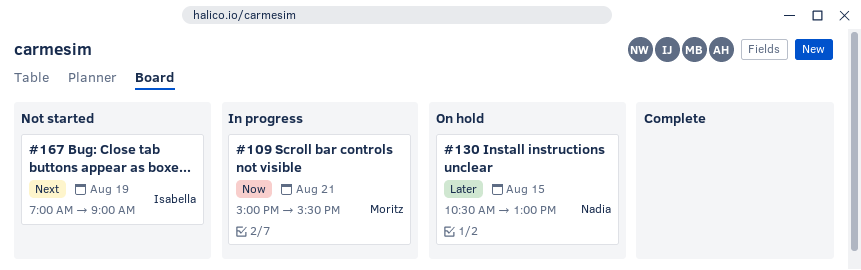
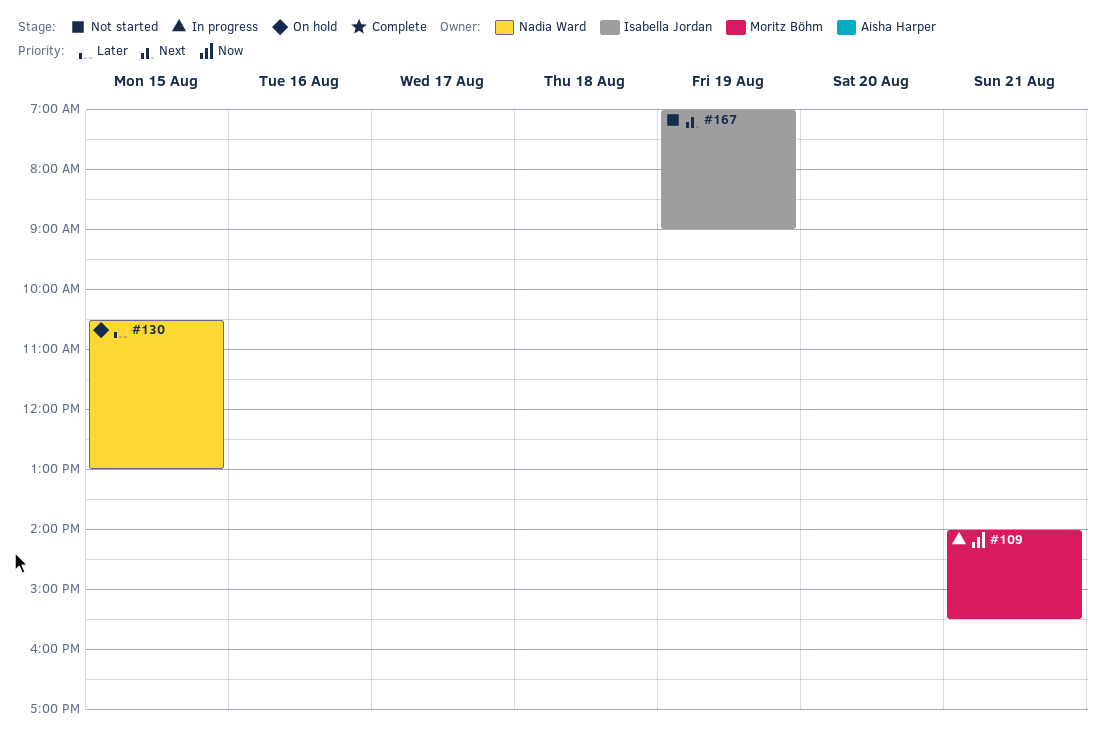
#109, begins: 15:00 -> 14:00

